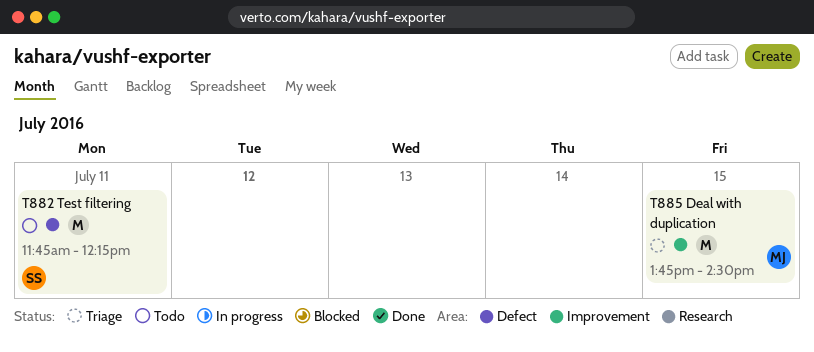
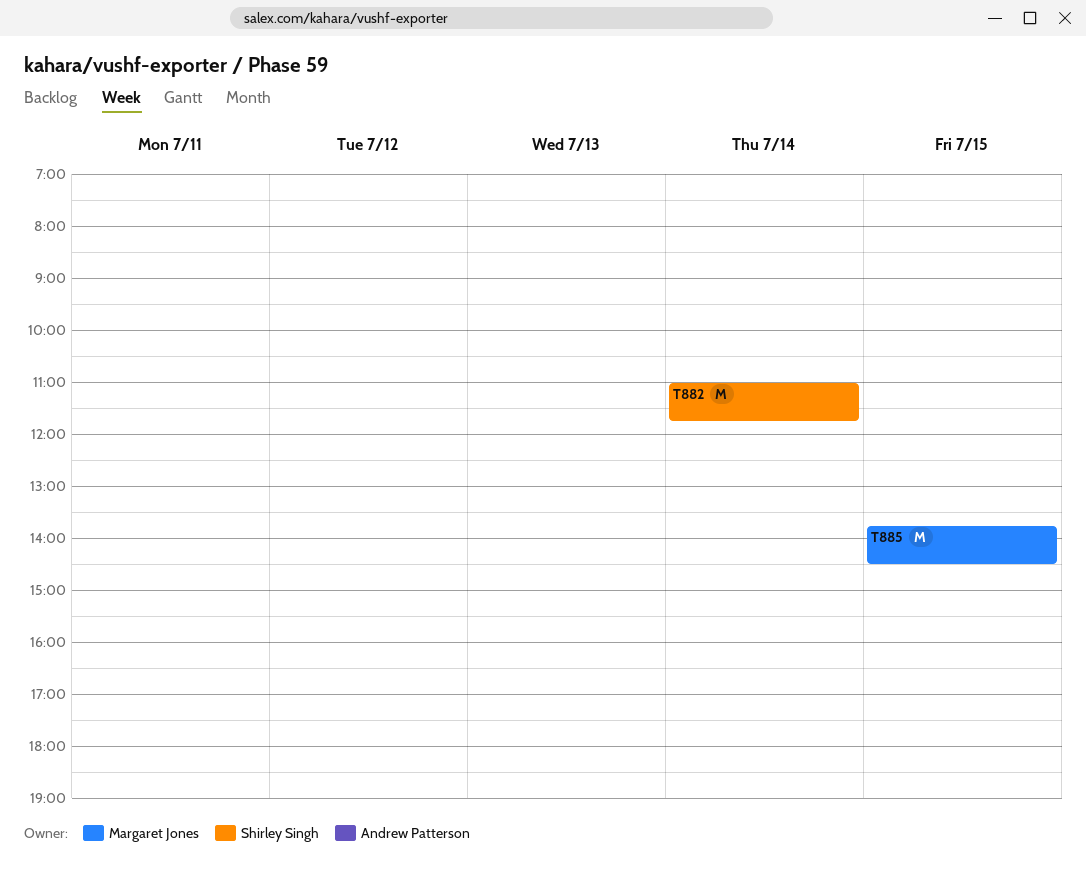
T882, day: Jul 11 -> Jul 14
T882, begins: 11:45 -> 11:00
T882, ends: 12:15 -> 11:45

